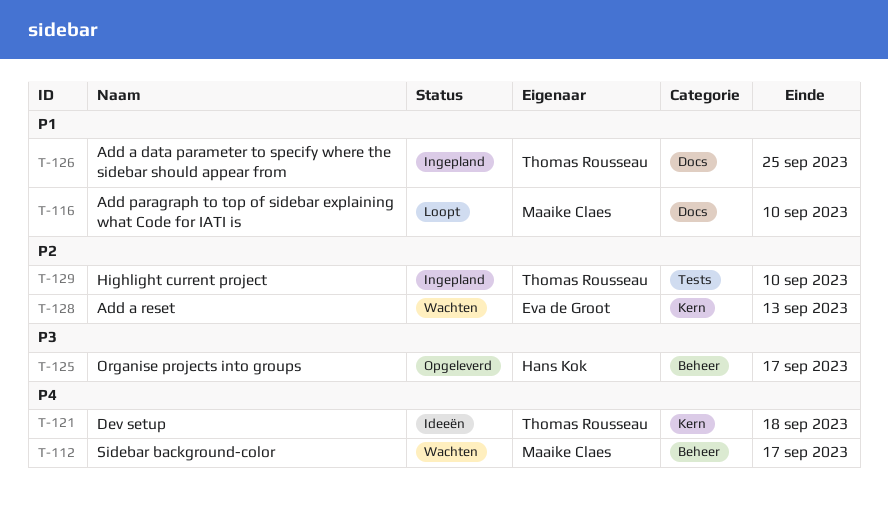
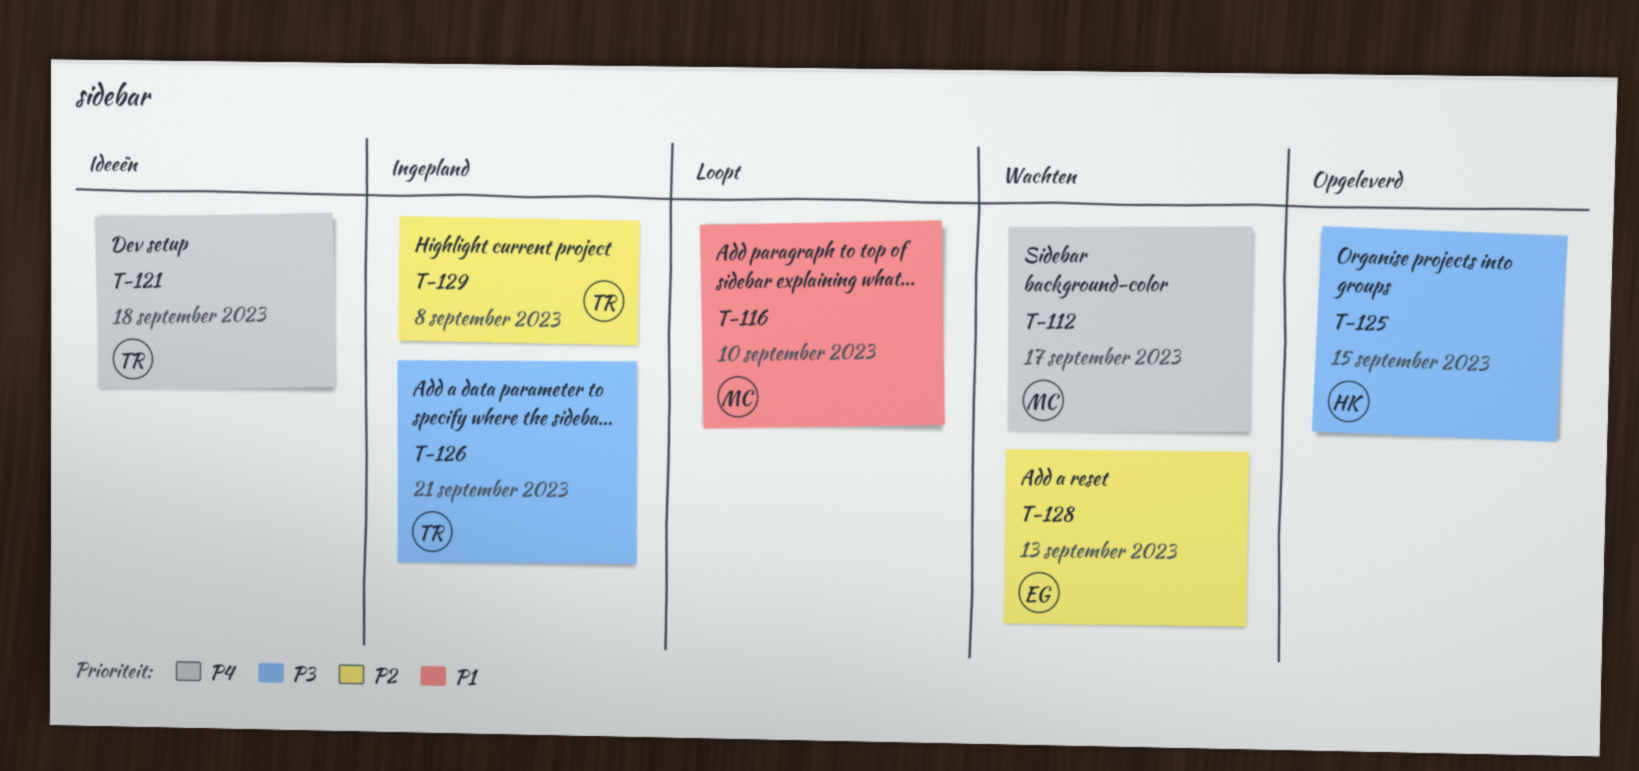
T-125, due: Sep 17 -> Sep 15
T-126, priority: P1 -> P3
T-126, due: Sep 25 -> Sep 21
T-129, due: Sep 10 -> Sep 8

